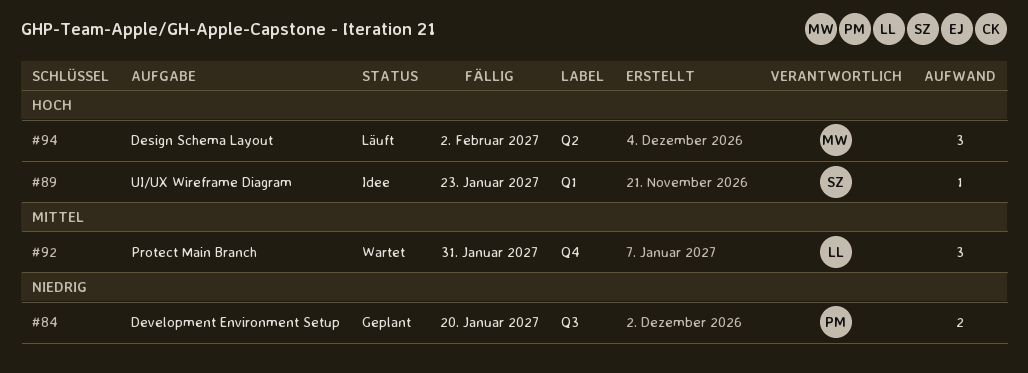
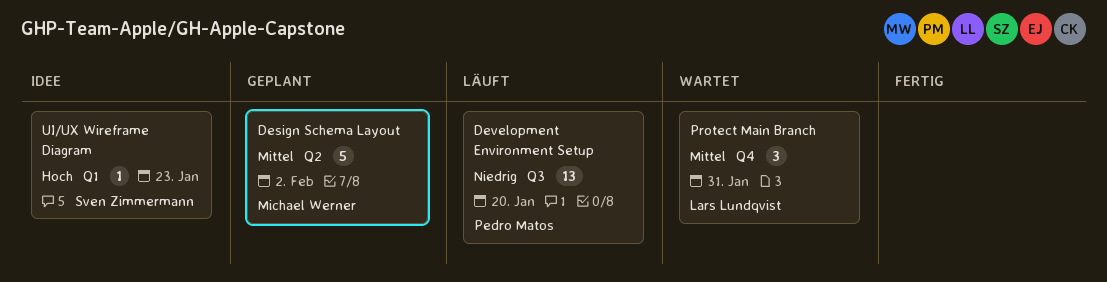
Design Schema Layout, status: Läuft -> Geplant
Design Schema Layout, priority: Hoch -> Mittel
Design Schema Layout, estimate: 3 -> 5
Development Environment Setup, status: Geplant -> Läuft
Development Environment Setup, estimate: 2 -> 13

